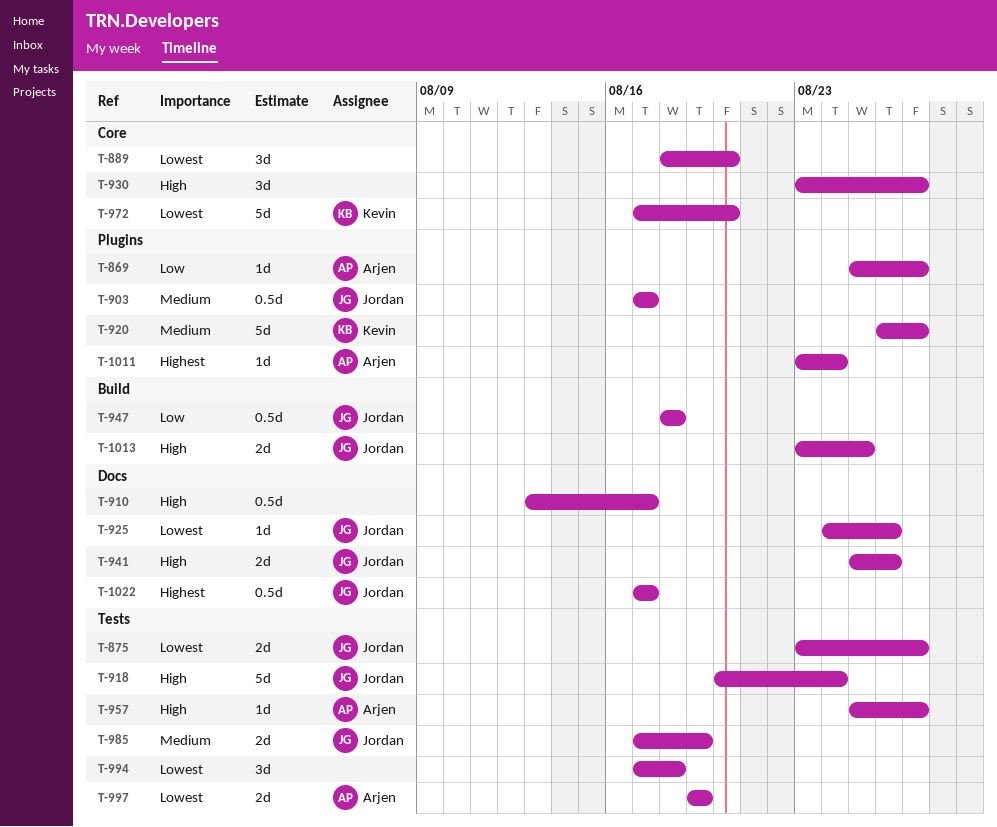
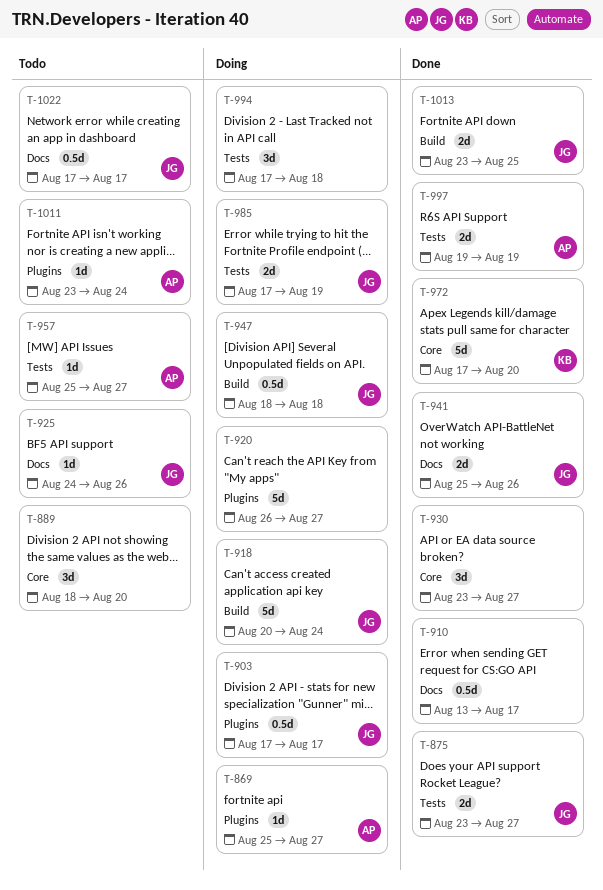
T-918, label: Tests -> Build
T-920, owner: Kevin -> none

